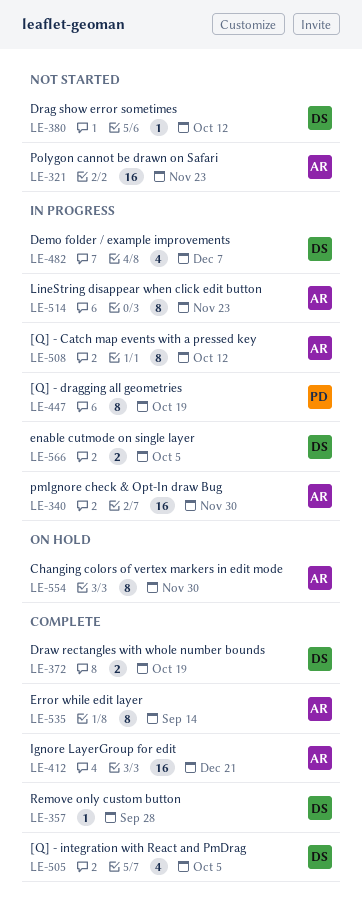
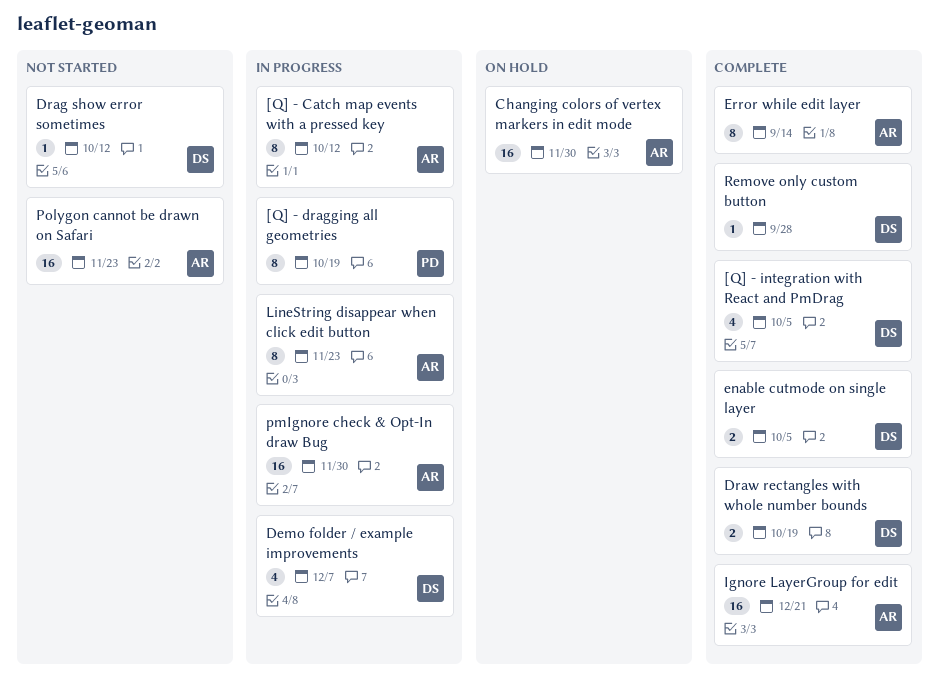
Changing colors of vertex markers in edit mode, estimate: 8 -> 16
enable cutmode on single layer, status: In progress -> Complete

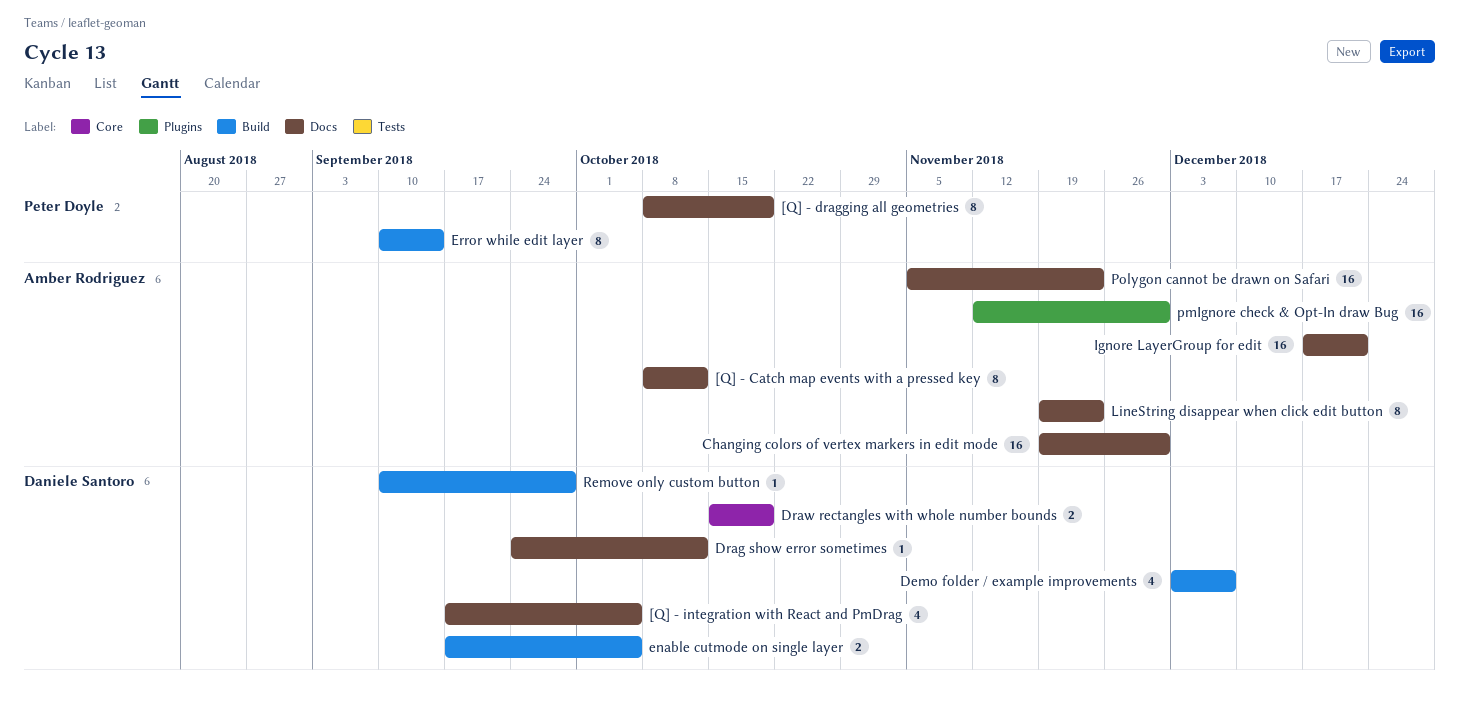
Error while edit layer, owner: Amber Rodriguez -> Peter Doyle

